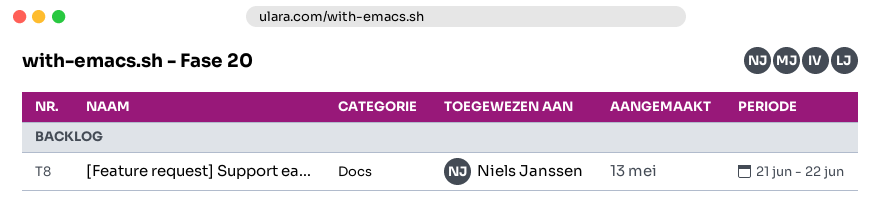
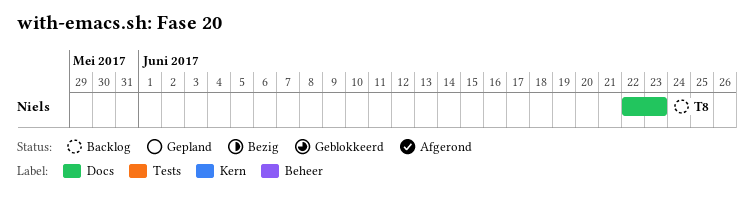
T8, start: Jun 21 -> Jun 22
T8, due: Jun 22 -> Jun 23

